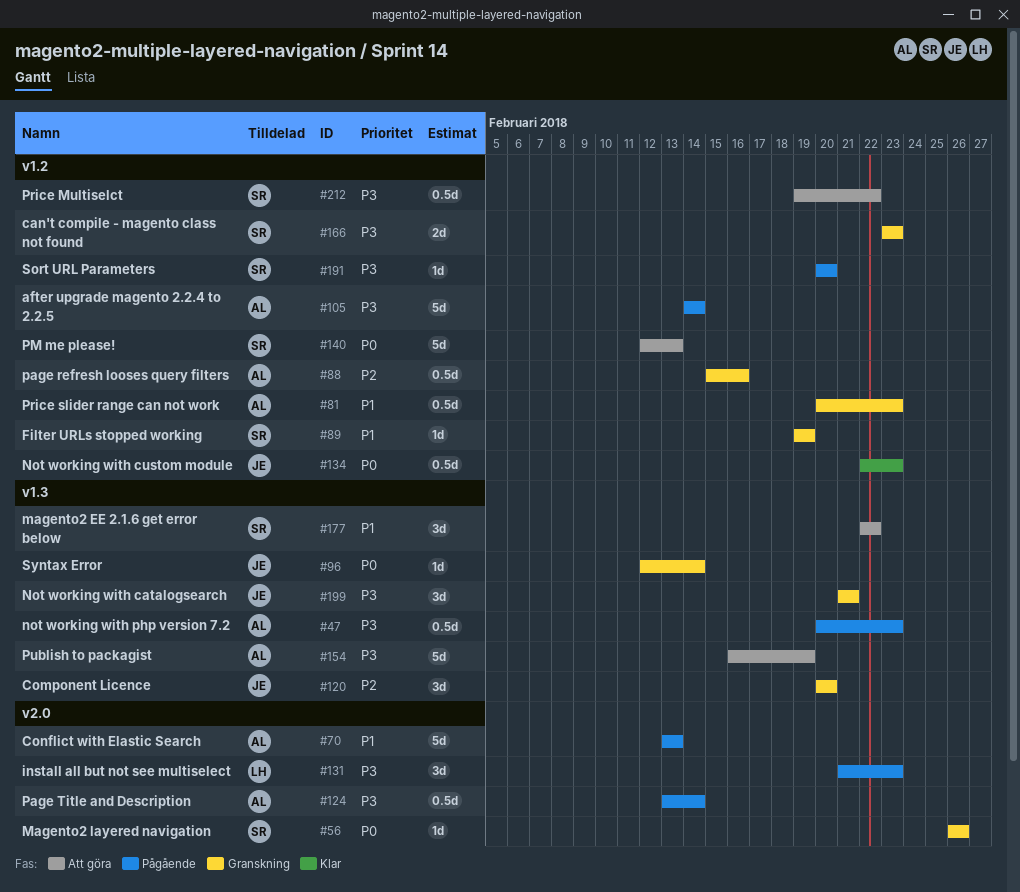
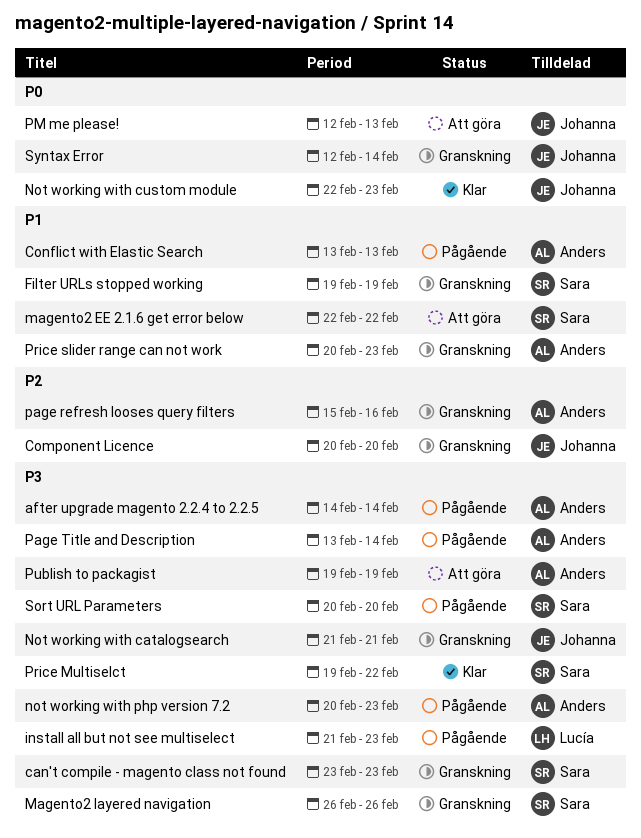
Magento2 layered navigation, priority: P0 -> P3
PM me please!, owner: Sara -> Johanna
Price Multiselct, status: Att göra -> Klar
Publish to packagist, start: Feb 16 -> Feb 19

